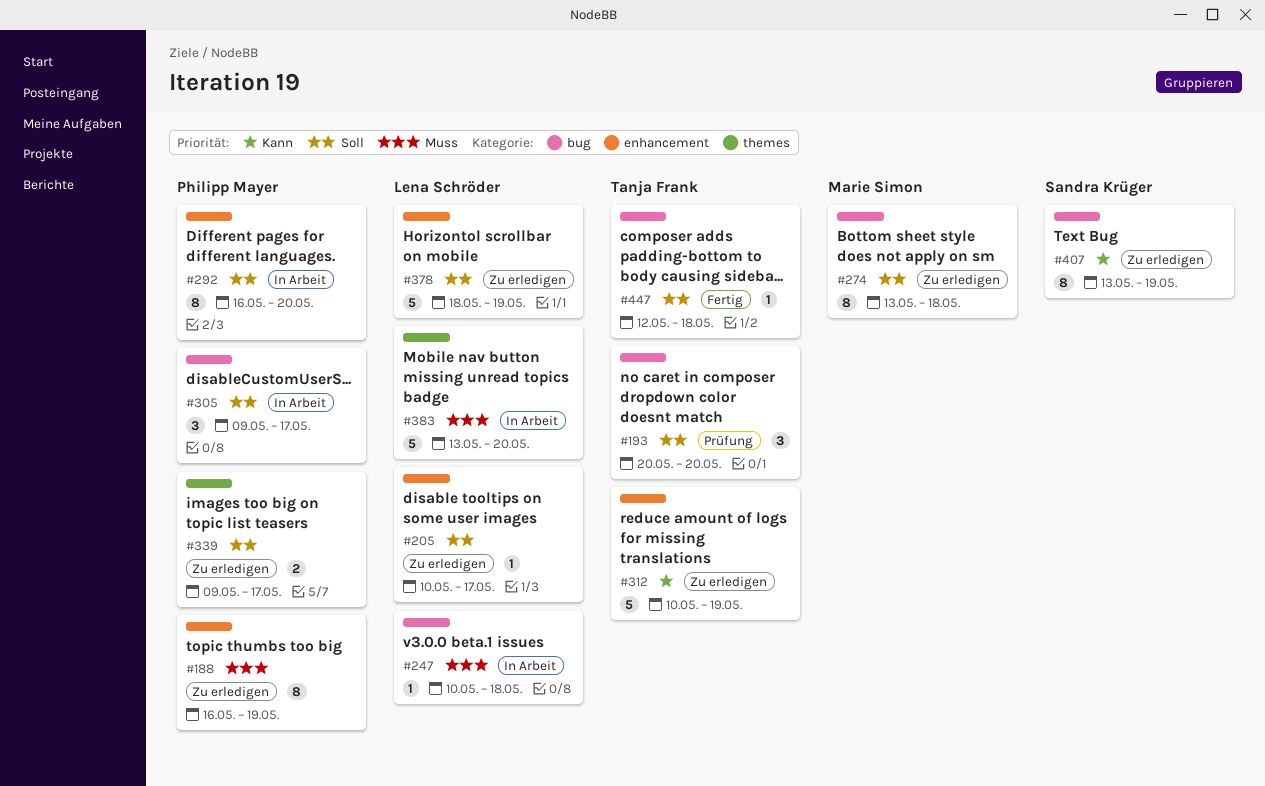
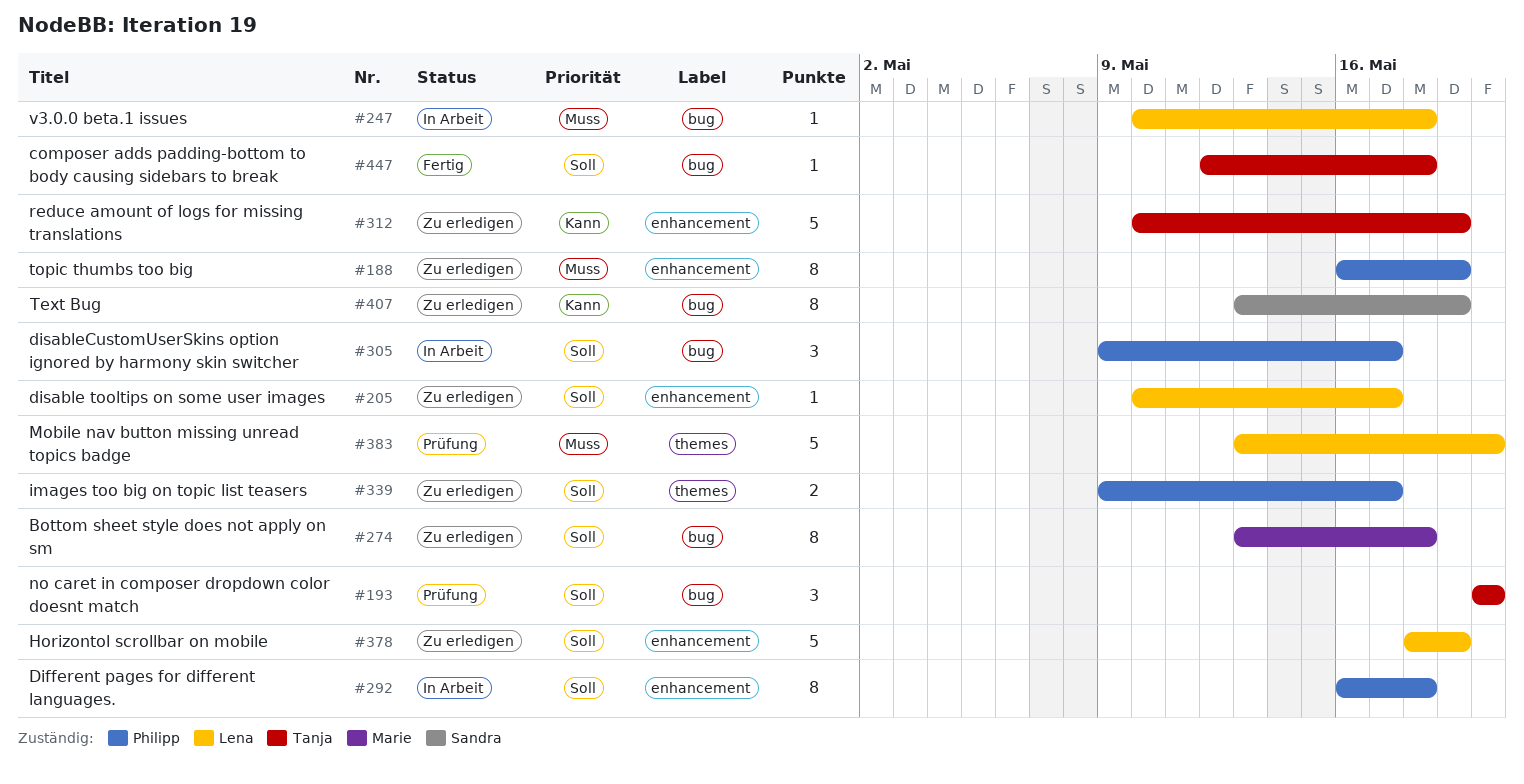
#292, due: May 20 -> May 18
#383, status: In Arbeit -> Prüfung

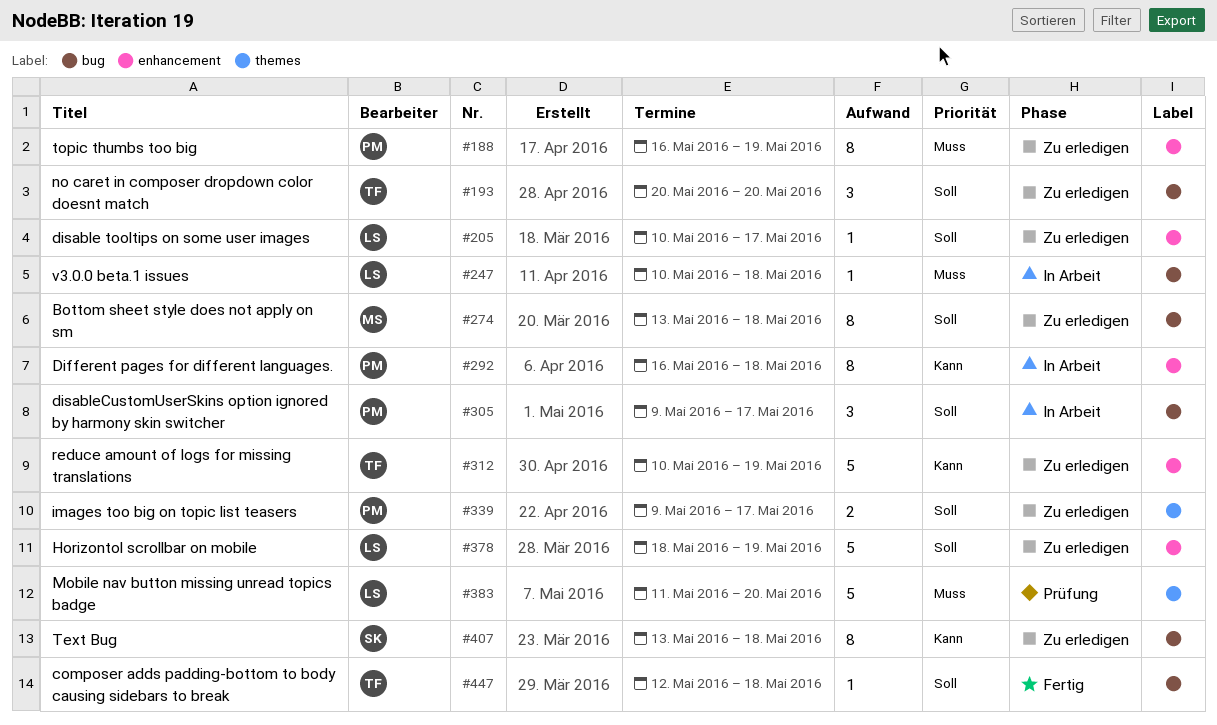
#193, status: Prüfung -> Zu erledigen
#292, priority: Soll -> Kann
#383, start: May 13 -> May 11
#407, due: May 19 -> May 18

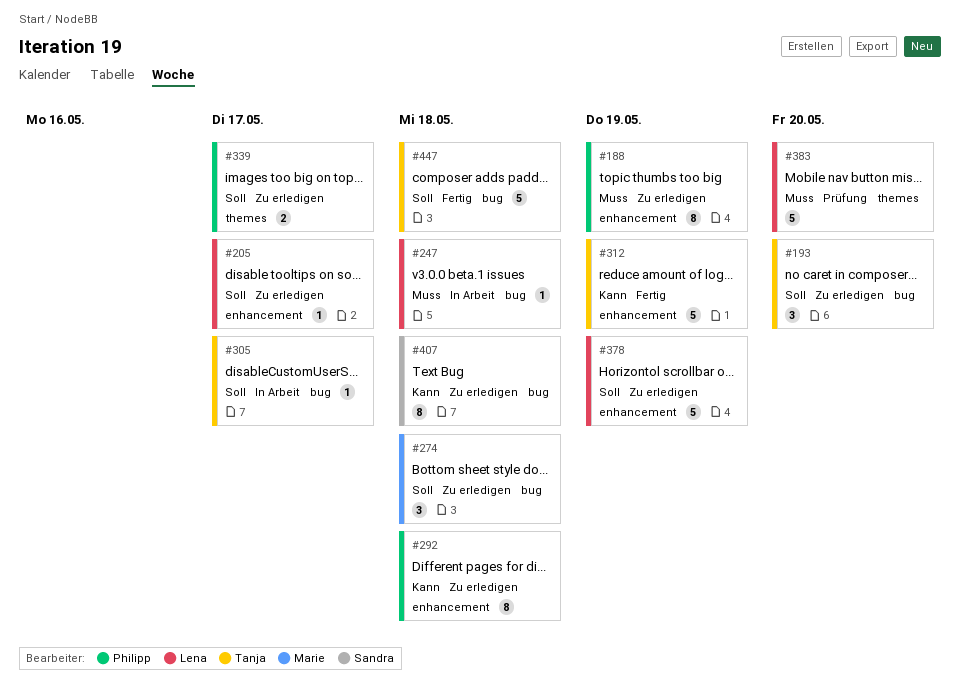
#274, estimate: 8 -> 3
#292, status: In Arbeit -> Zu erledigen
#305, owner: Philipp -> Tanja
#305, estimate: 3 -> 1
#312, status: Zu erledigen -> Fertig
#447, estimate: 1 -> 5

